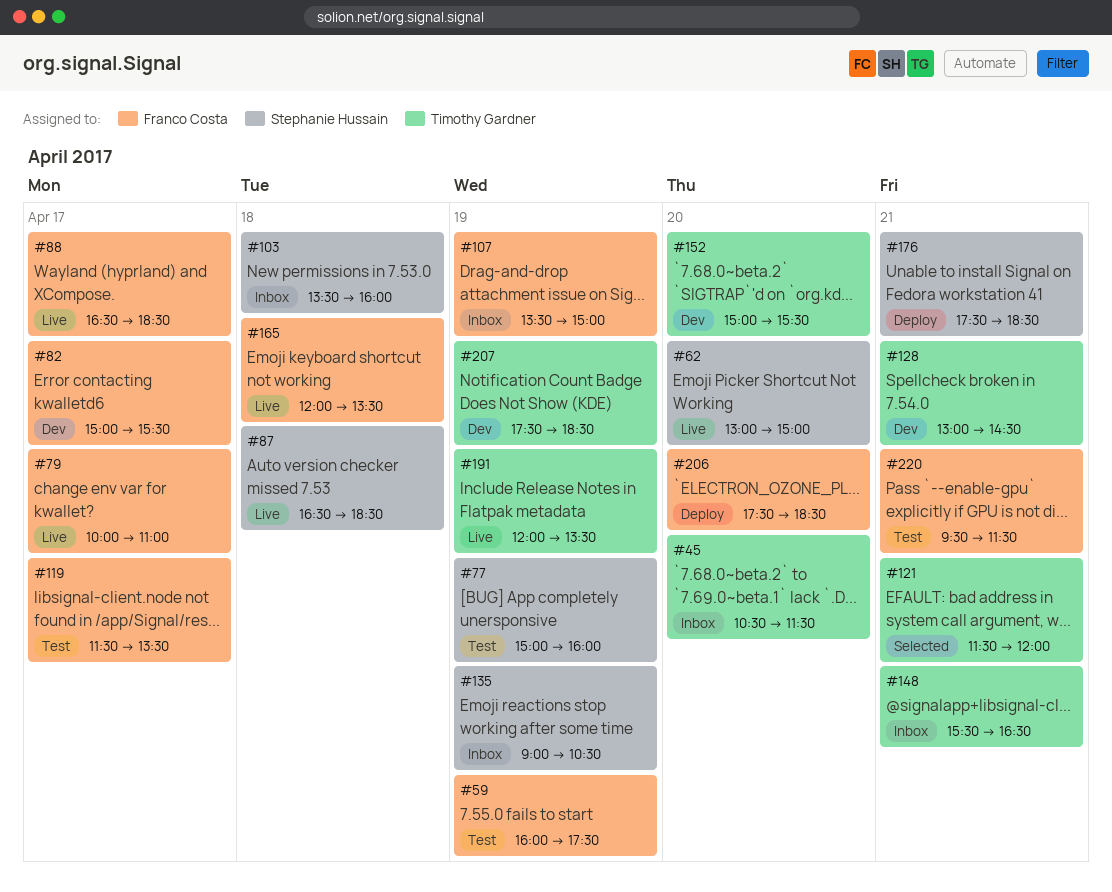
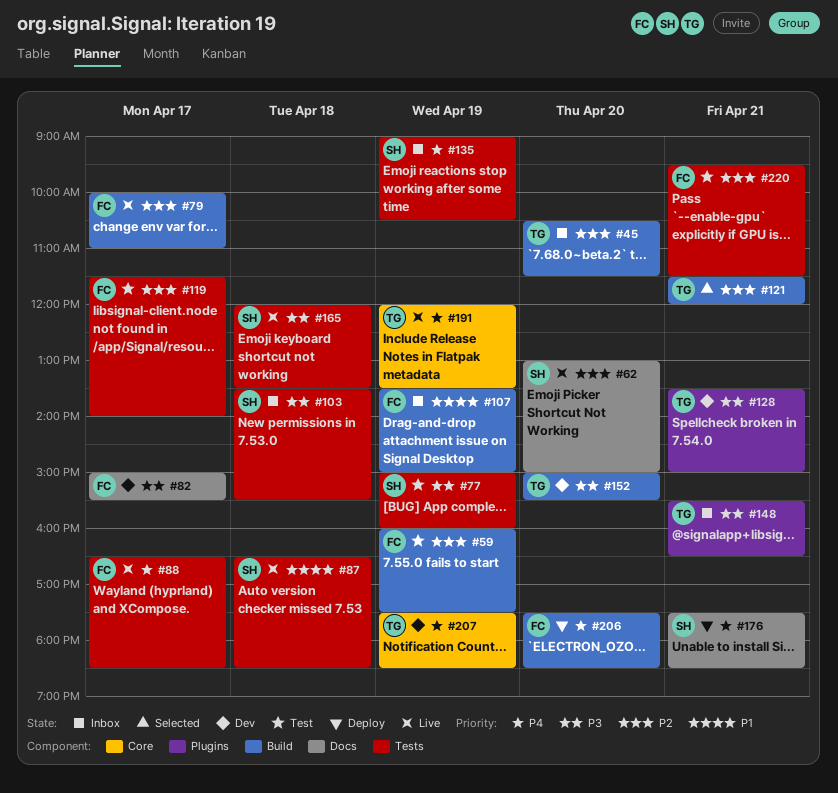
#103, ends: 16:00 -> 15:30
#119, ends: 13:30 -> 14:00
#128, begins: 13:00 -> 13:30
#128, ends: 14:30 -> 15:00
#165, owner: Franco Costa -> Stephanie Hussain

